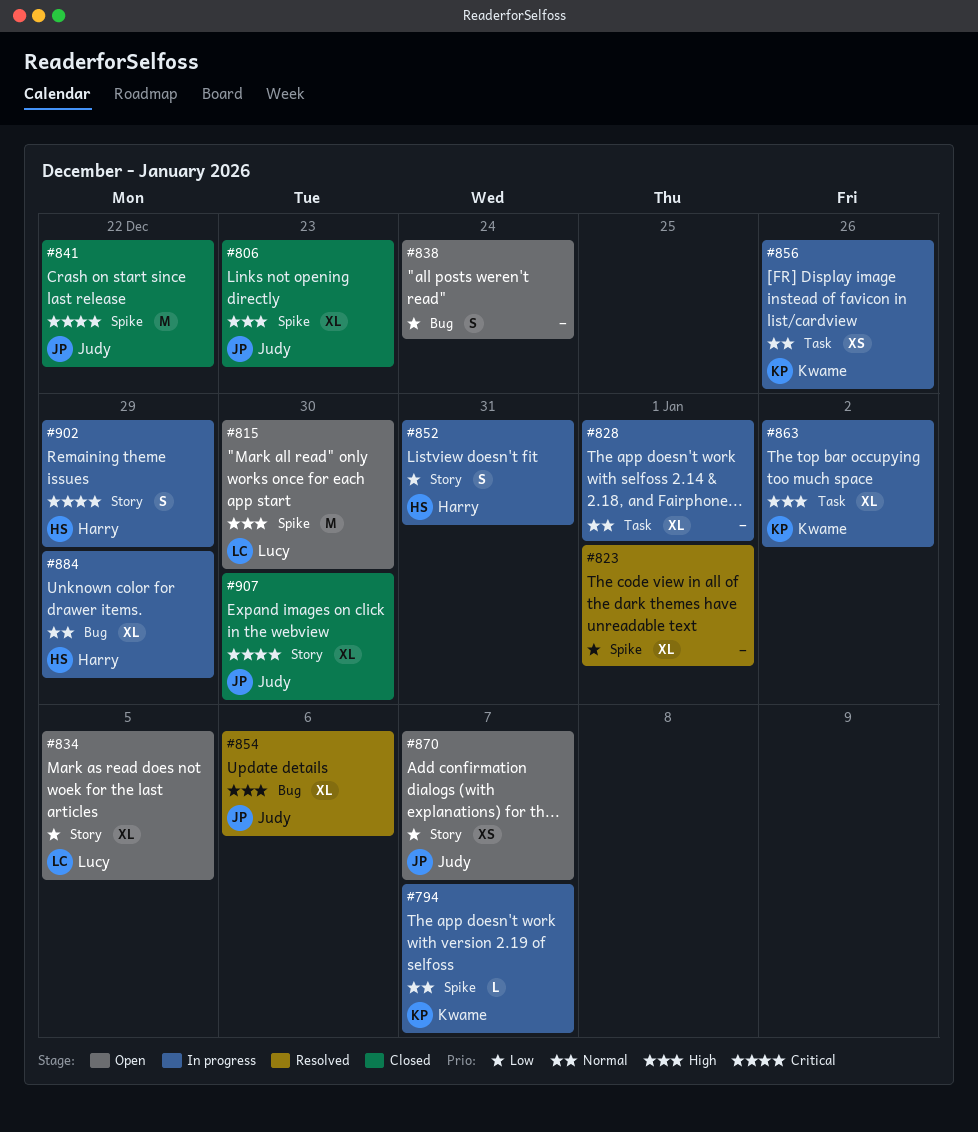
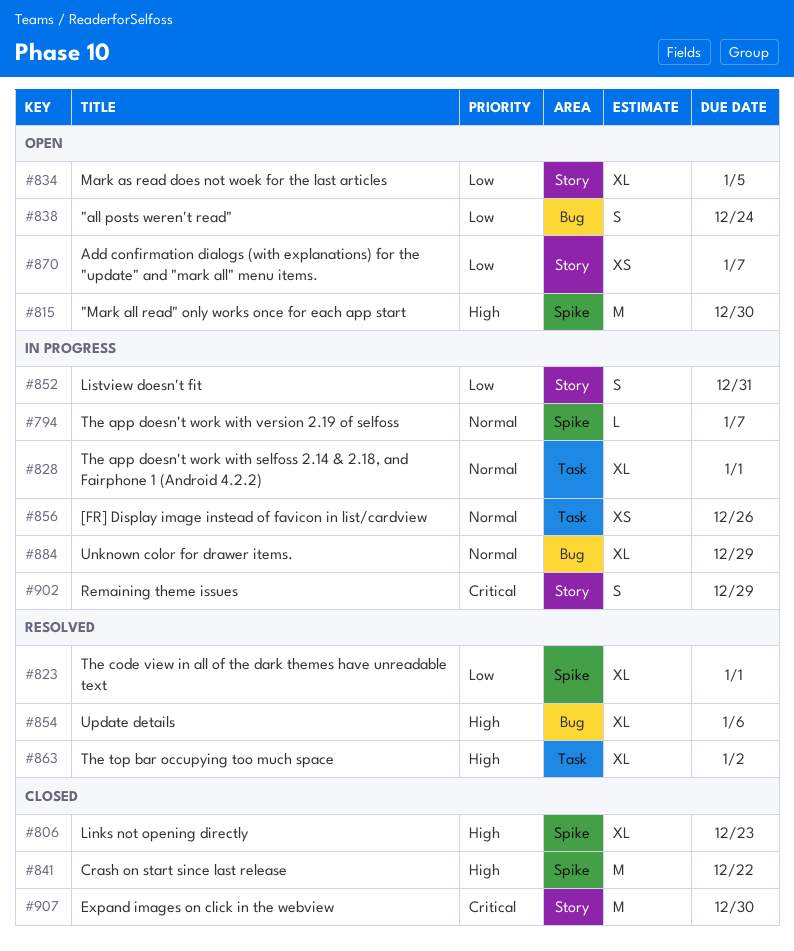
#841, priority: Critical -> High
#863, status: In progress -> Resolved
#907, estimate: XL -> M

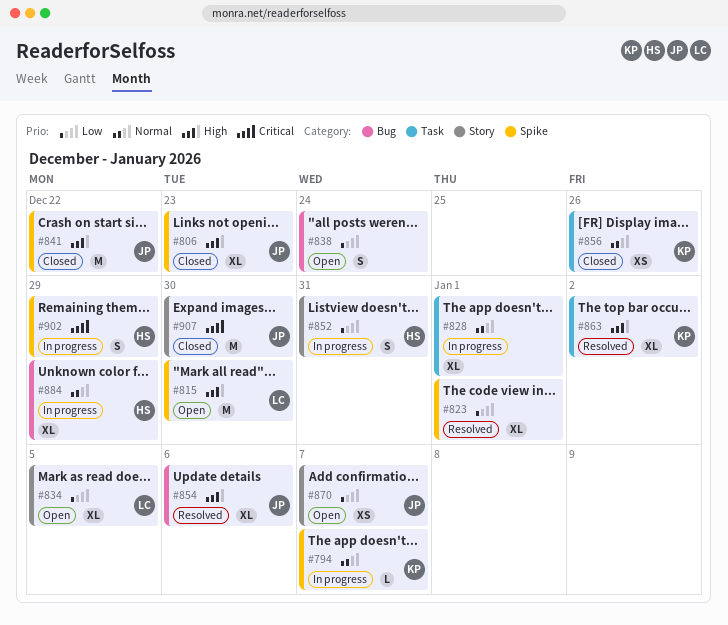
#856, status: In progress -> Closed
#902, label: Story -> Spike

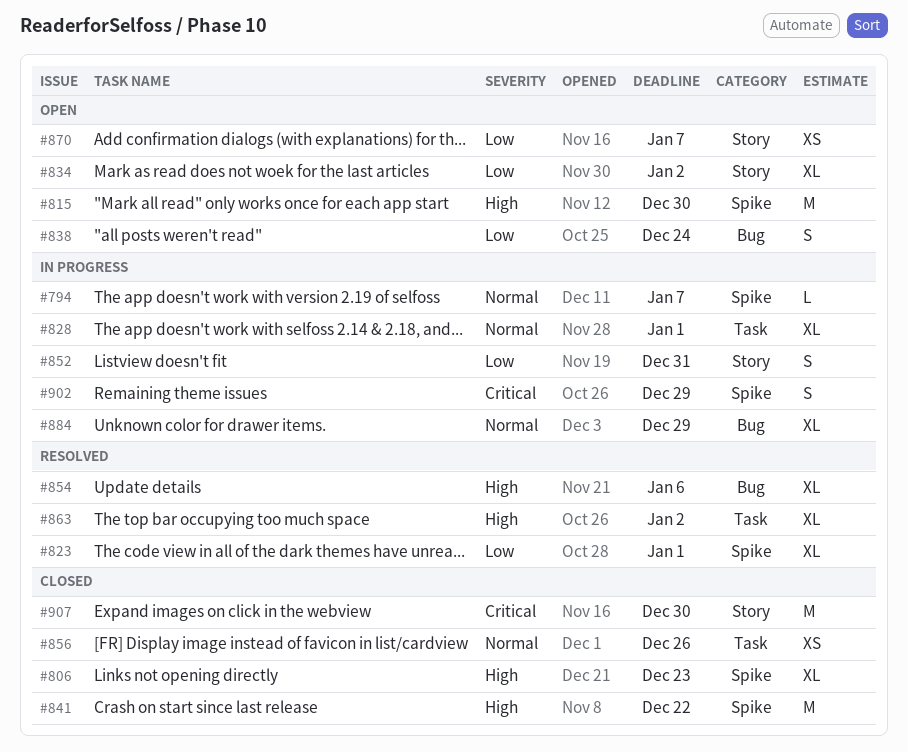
#834, due: Jan 5 -> Jan 2

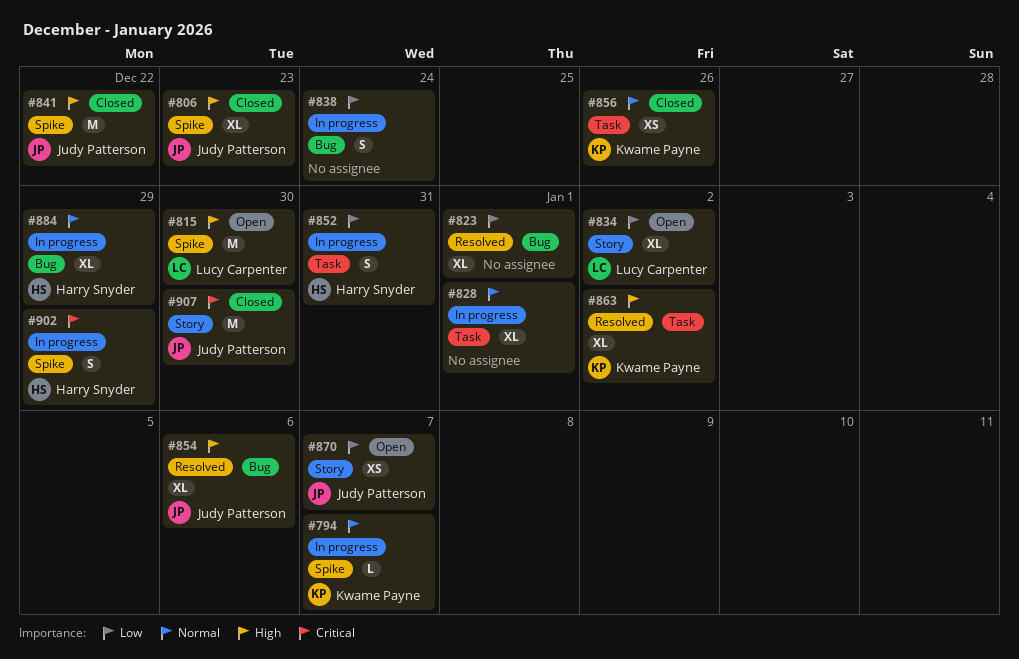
#823, label: Spike -> Bug
#838, status: Open -> In progress
#852, label: Story -> Task

